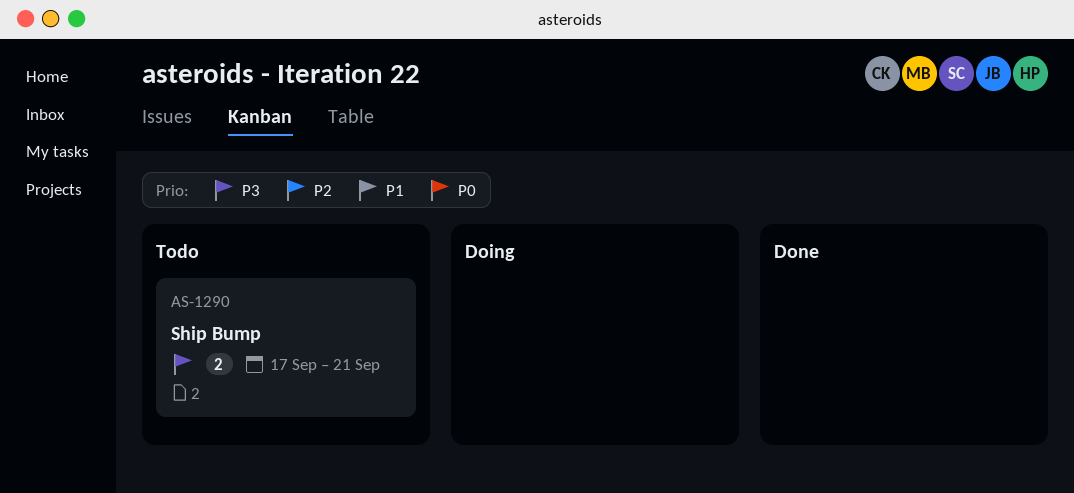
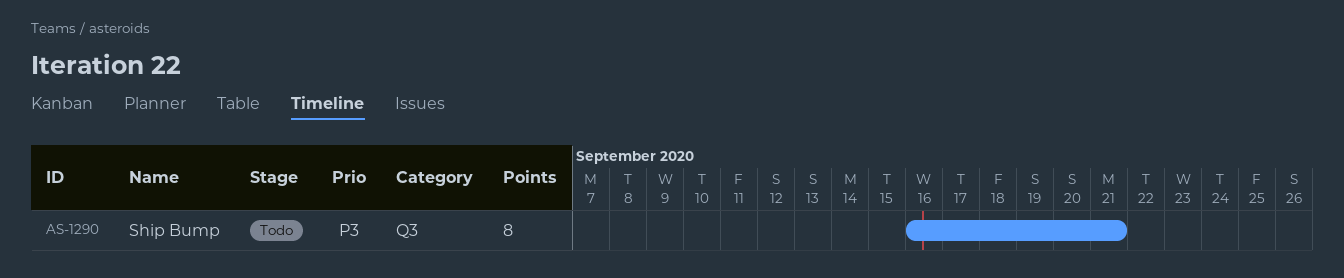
AS-1290, estimate: 2 -> 8
AS-1290, start: Sep 17 -> Sep 16

